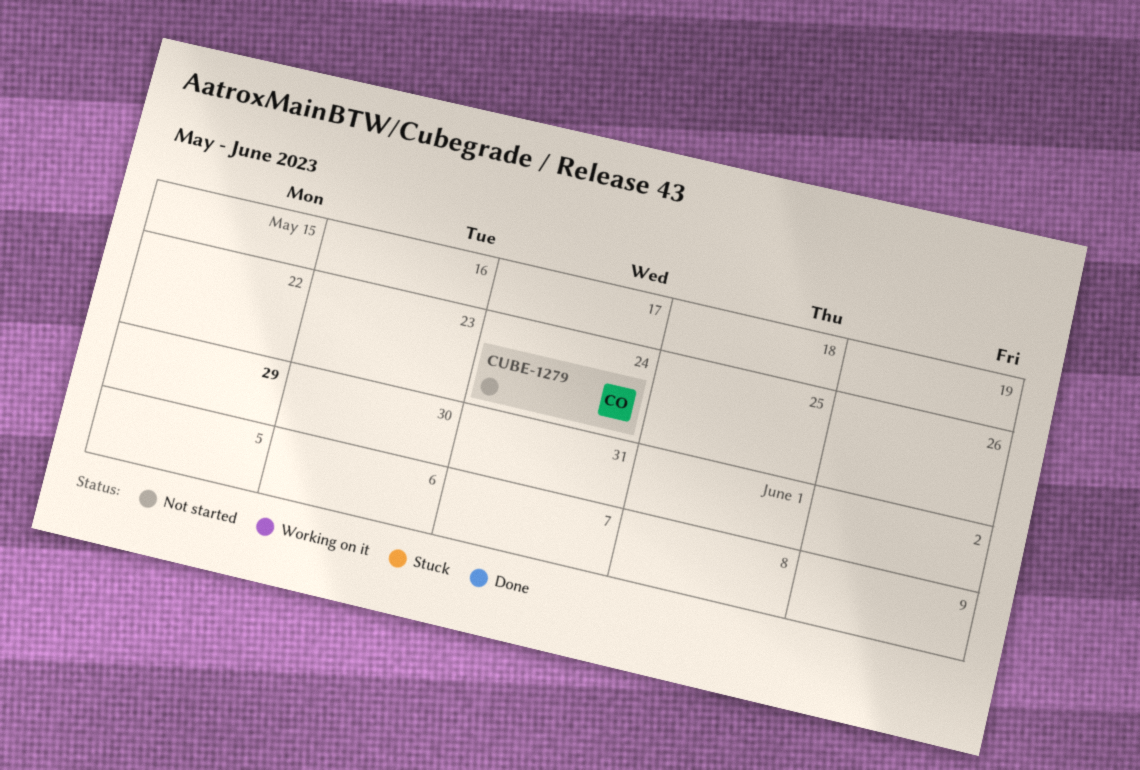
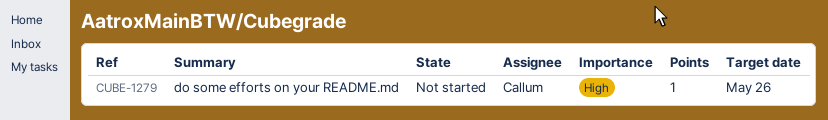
CUBE-1279, due: May 24 -> May 26

